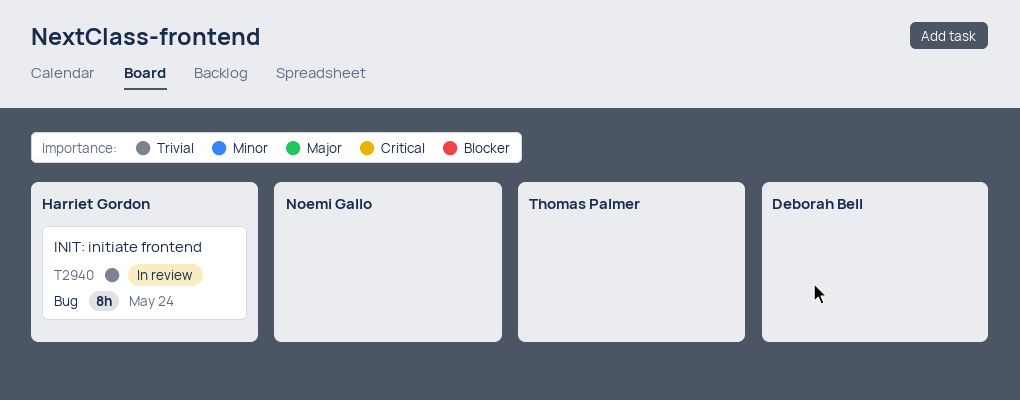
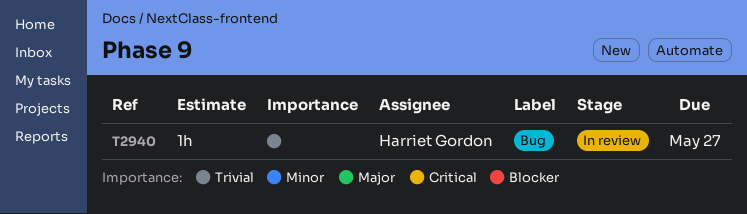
T2940, estimate: 8h -> 1h
T2940, due: May 24 -> May 27

